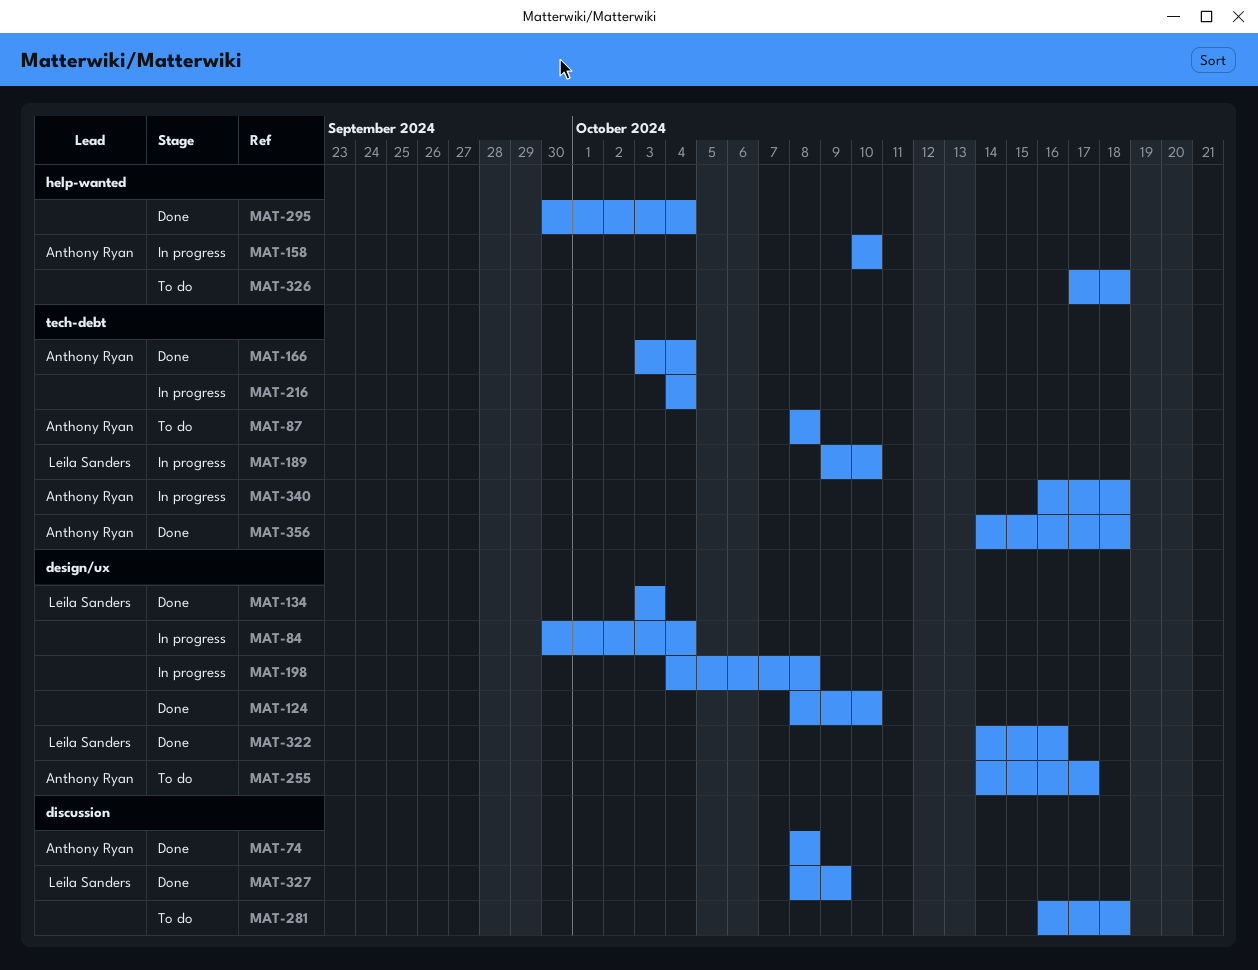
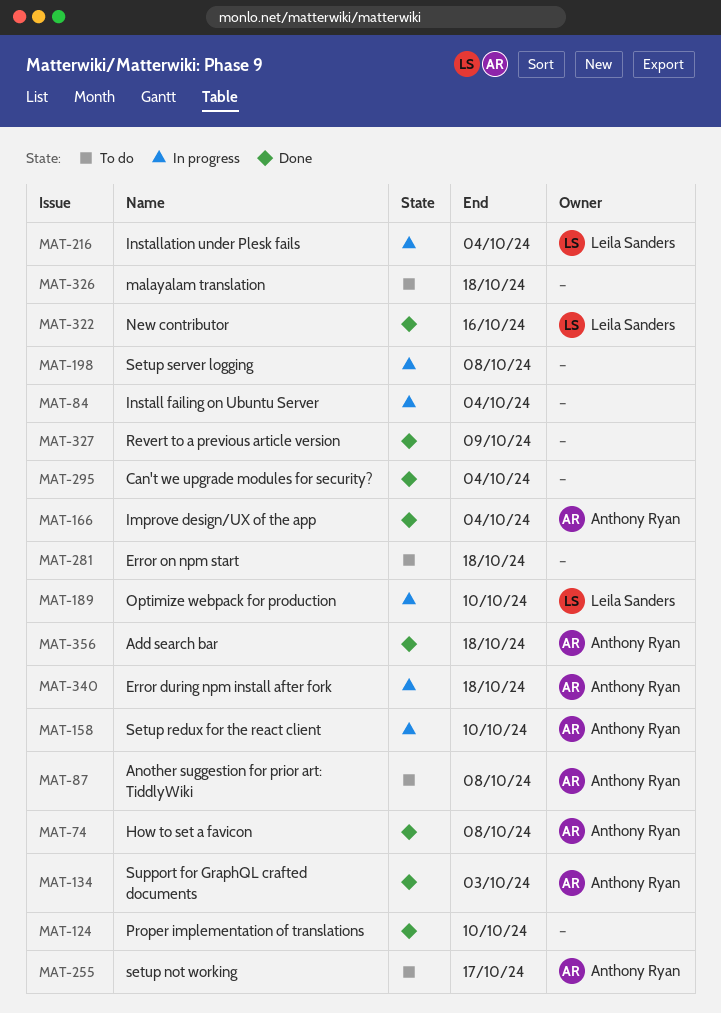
MAT-134, owner: Leila Sanders -> Anthony Ryan
MAT-216, owner: none -> Leila Sanders
MAT-327, owner: Leila Sanders -> none

